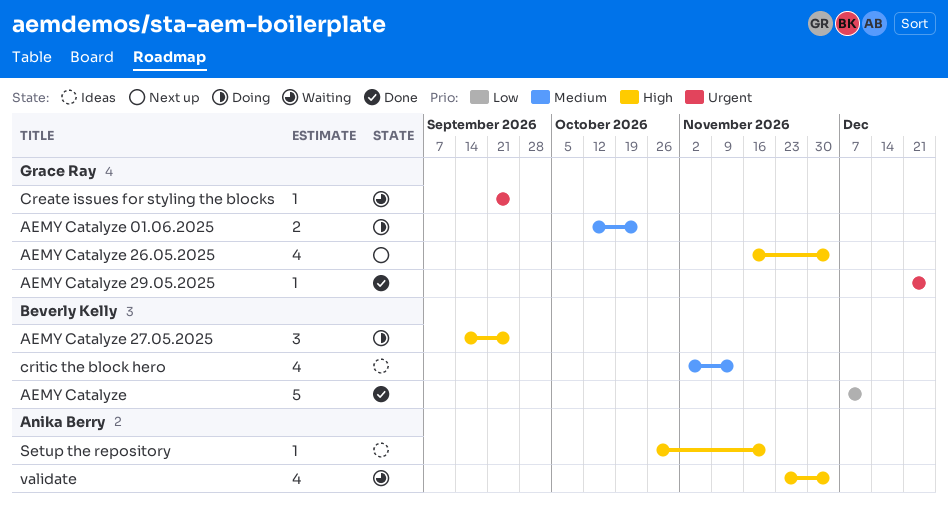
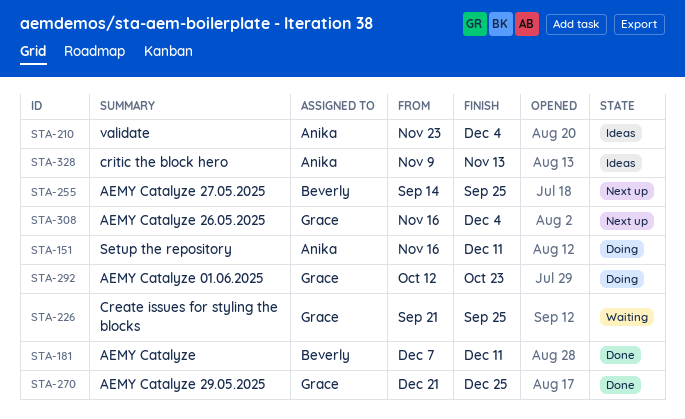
AEMY Catalyze 27.05.2025, status: Doing -> Next up
critic the block hero, owner: Beverly Kelly -> Anika Berry
critic the block hero, start: Nov 2 -> Nov 9
Setup the repository, status: Ideas -> Doing
Setup the repository, start: Oct 26 -> Nov 16
Setup the repository, due: Nov 20 -> Dec 11
validate, status: Waiting -> Ideas

